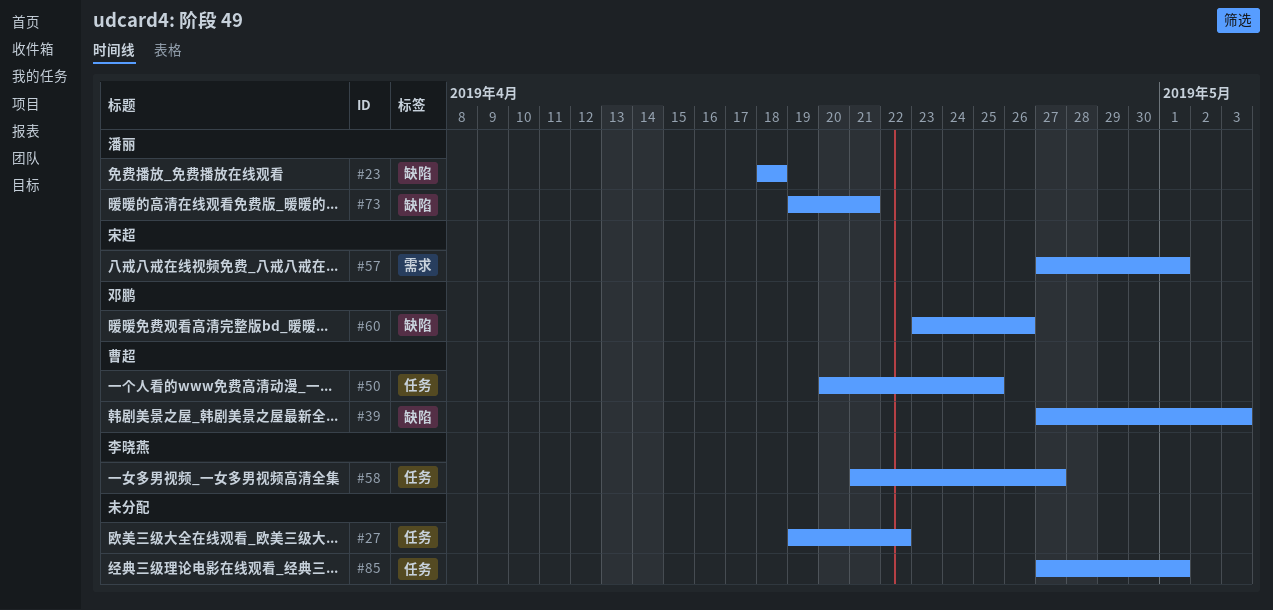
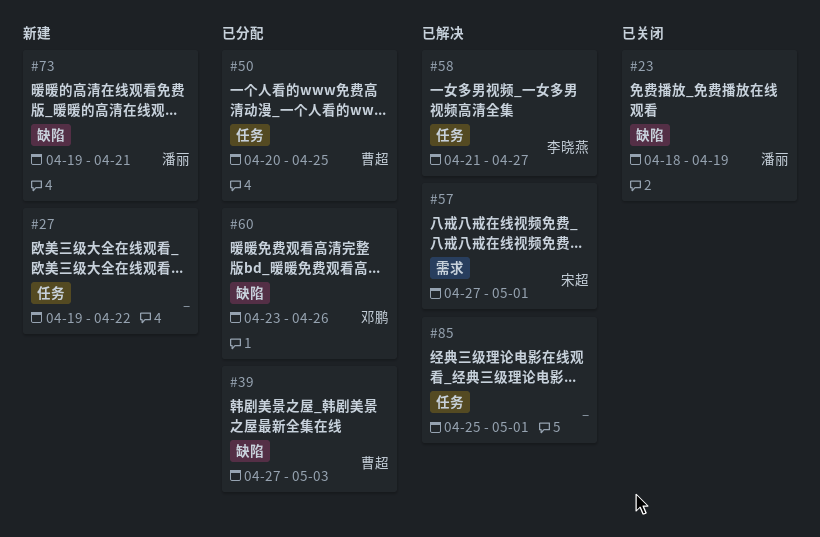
#23, due: Apr 18 -> Apr 19
#85, start: Apr 27 -> Apr 25

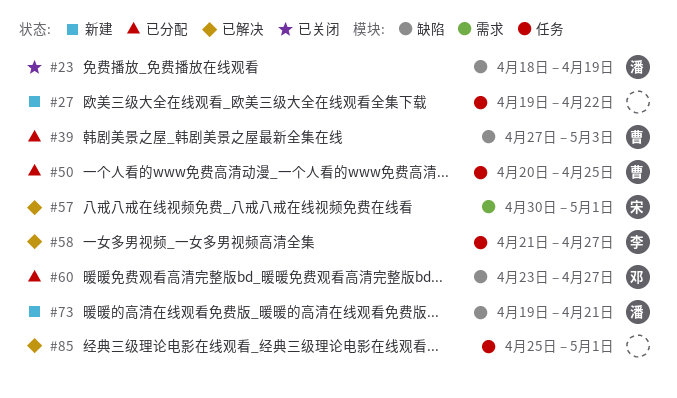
#57, start: Apr 27 -> Apr 30
#60, due: Apr 26 -> Apr 27

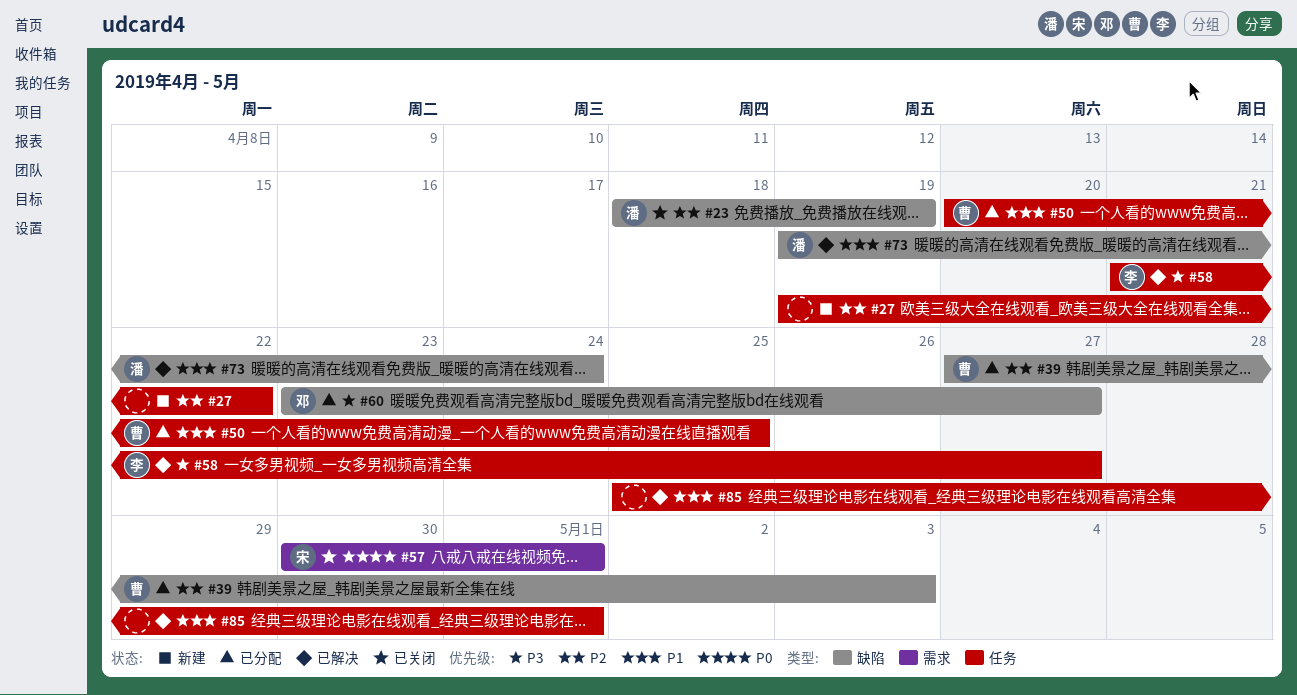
#57, status: 已解决 -> 已关闭
#73, status: 新建 -> 已解决
#73, due: Apr 21 -> Apr 24

